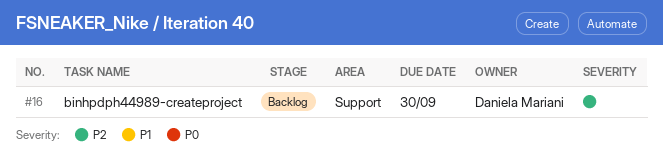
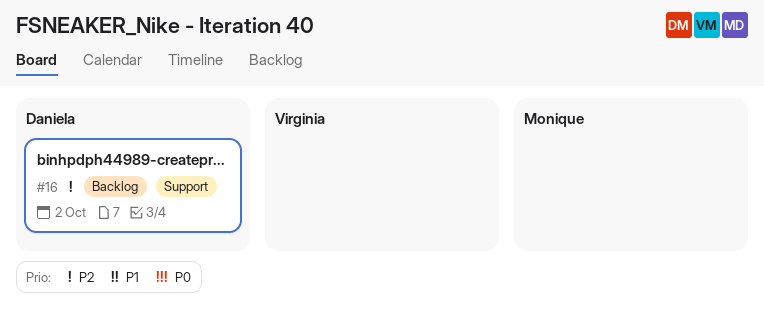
#16, due: Sep 30 -> Oct 2

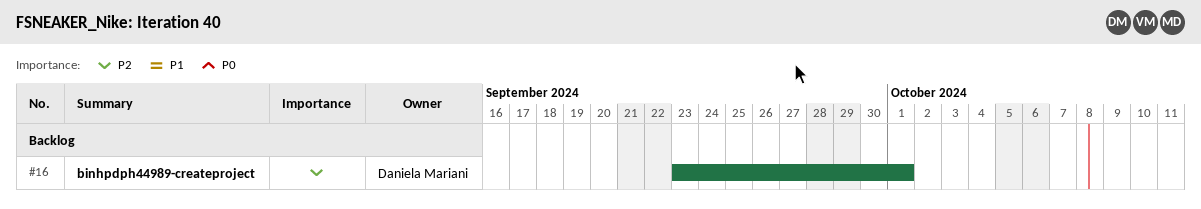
#16, due: Oct 2 -> Oct 1

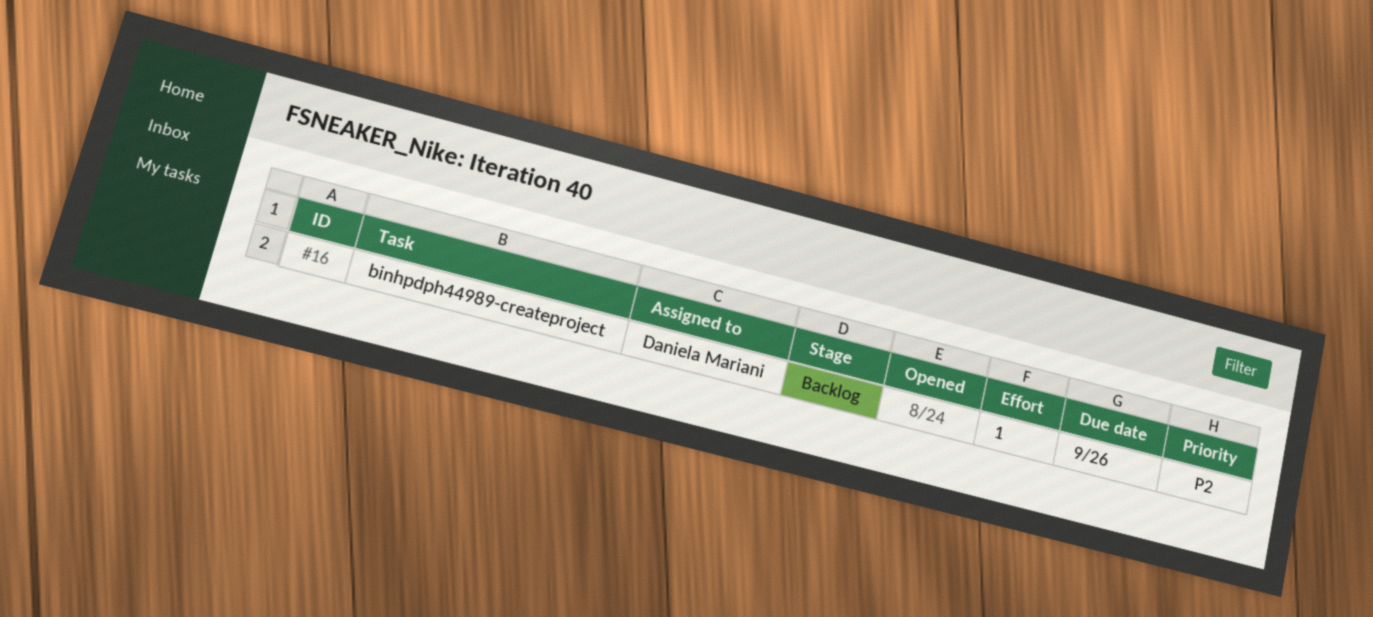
#16, due: Oct 1 -> Sep 26

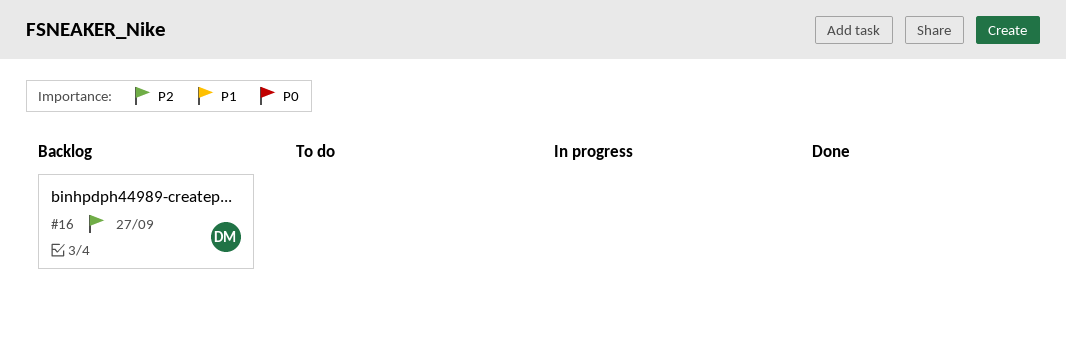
#16, due: Sep 26 -> Sep 27

